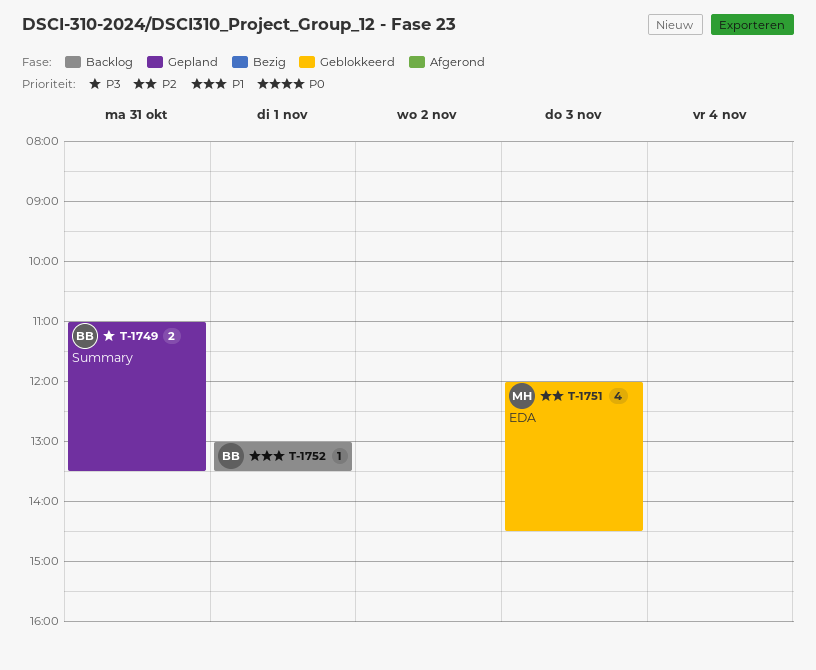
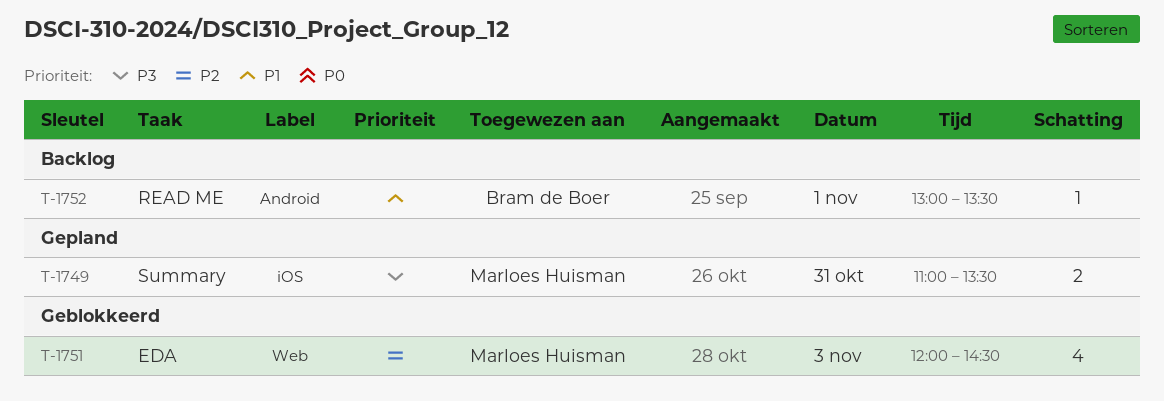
T-1749, owner: Bram de Boer -> Marloes Huisman

